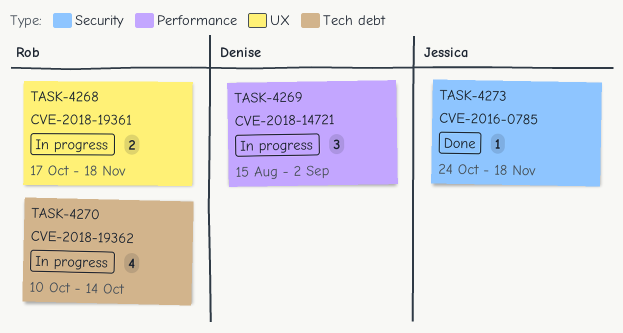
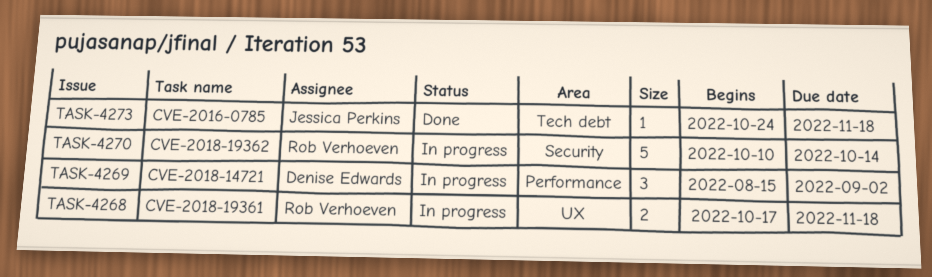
TASK-4270, label: Tech debt -> Security
TASK-4270, estimate: 4 -> 5
TASK-4273, label: Security -> Tech debt

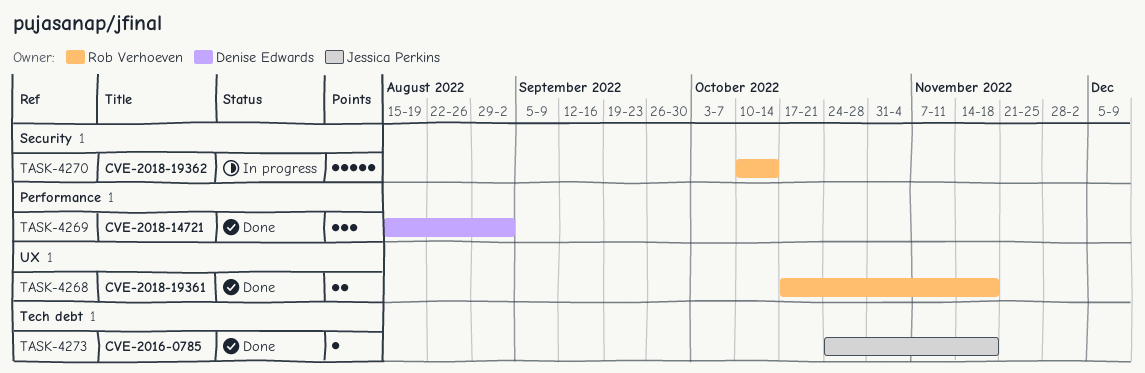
TASK-4268, status: In progress -> Done
TASK-4269, status: In progress -> Done

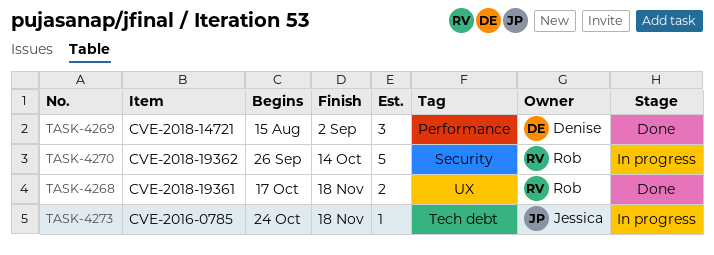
TASK-4270, start: Oct 10 -> Sep 26
TASK-4273, status: Done -> In progress

